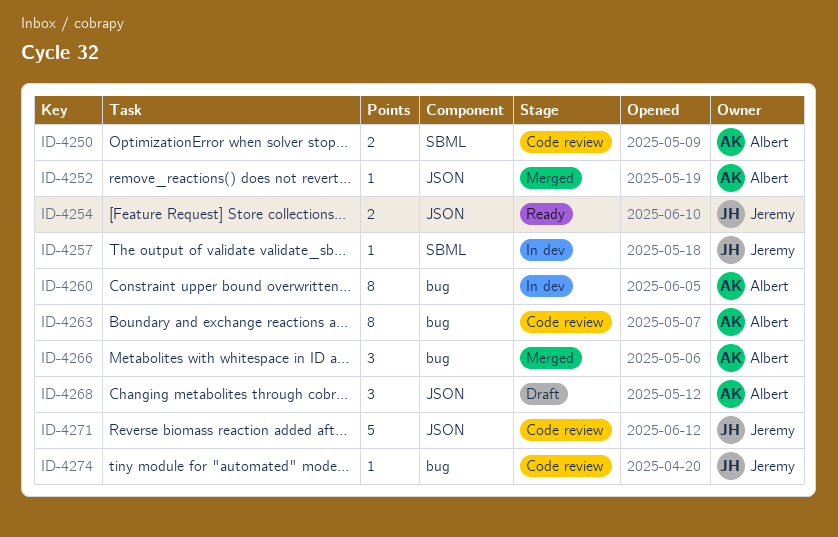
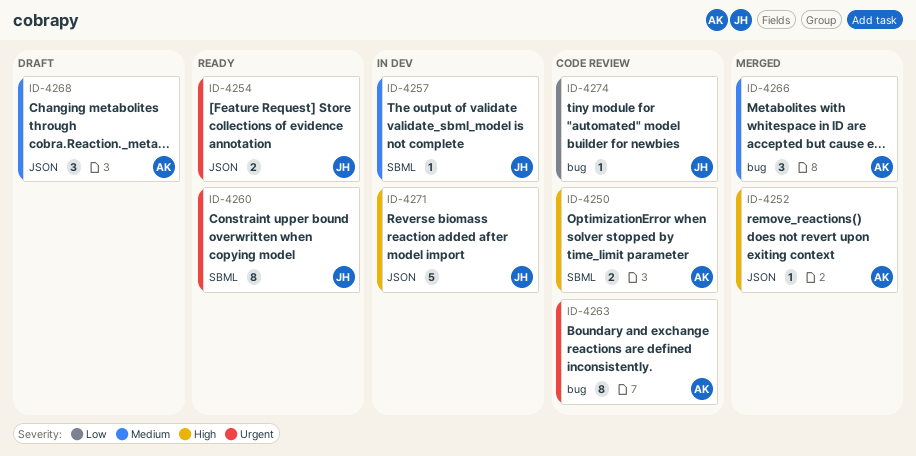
ID-4260, status: In dev -> Ready
ID-4260, owner: Albert -> Jeremy
ID-4260, label: bug -> SBML
ID-4271, status: Code review -> In dev

